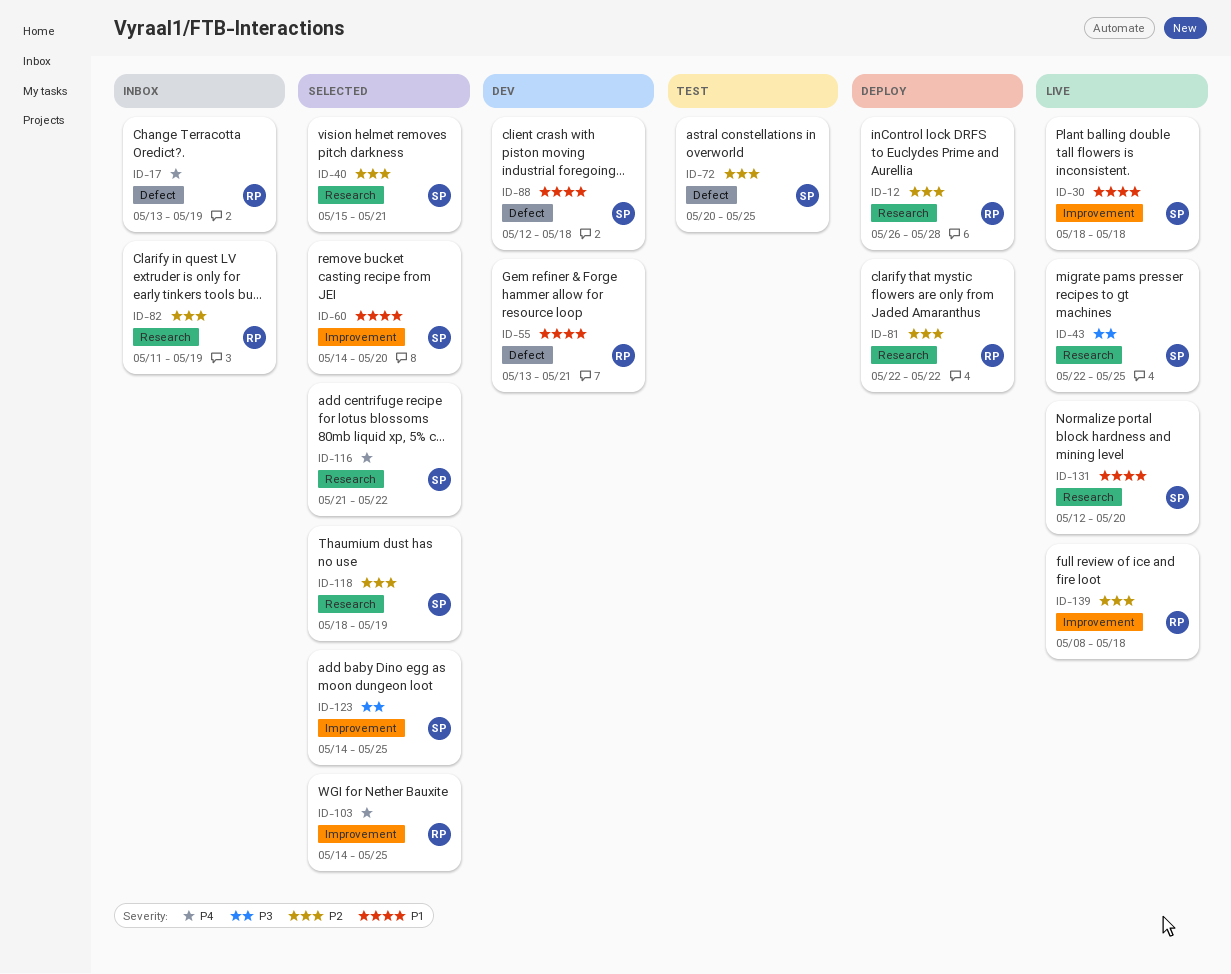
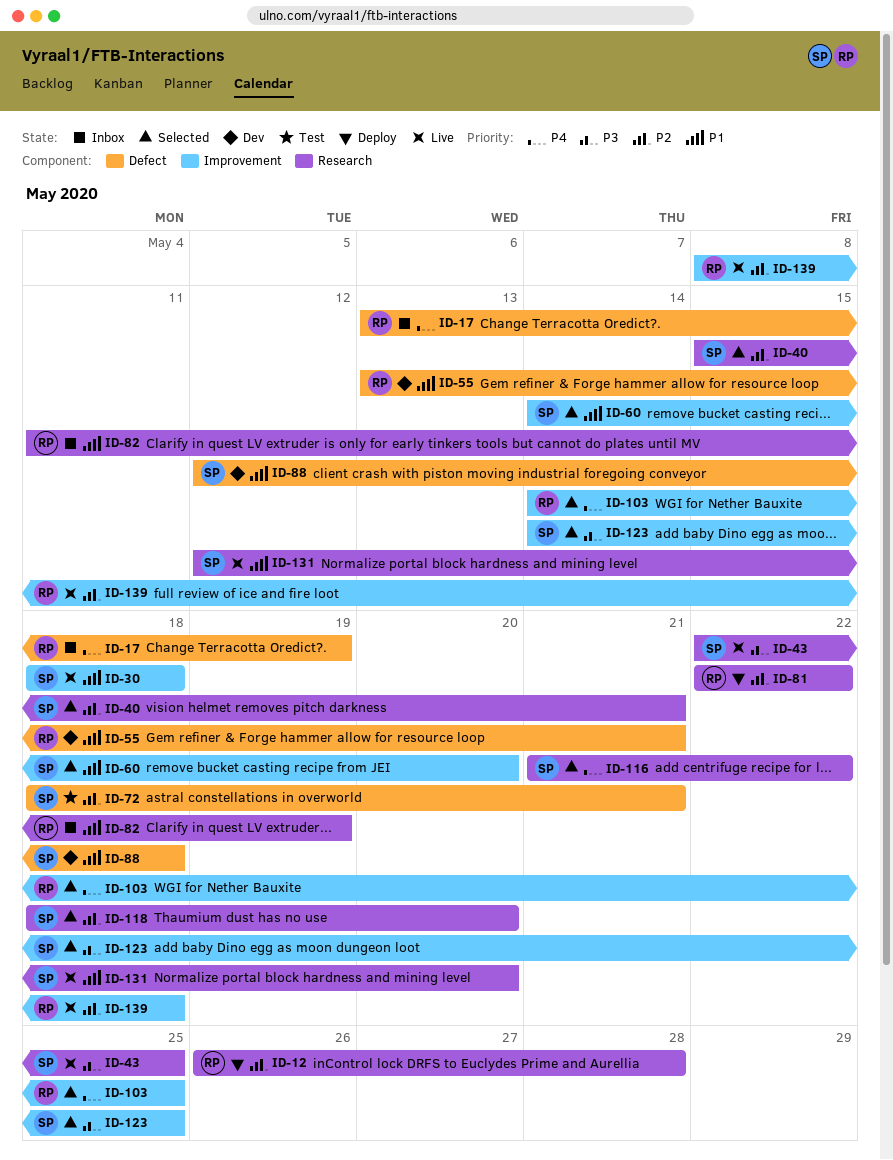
ID-72, start: May 20 -> May 18
ID-72, due: May 25 -> May 21
ID-82, priority: P2 -> P1
ID-118, due: May 19 -> May 20

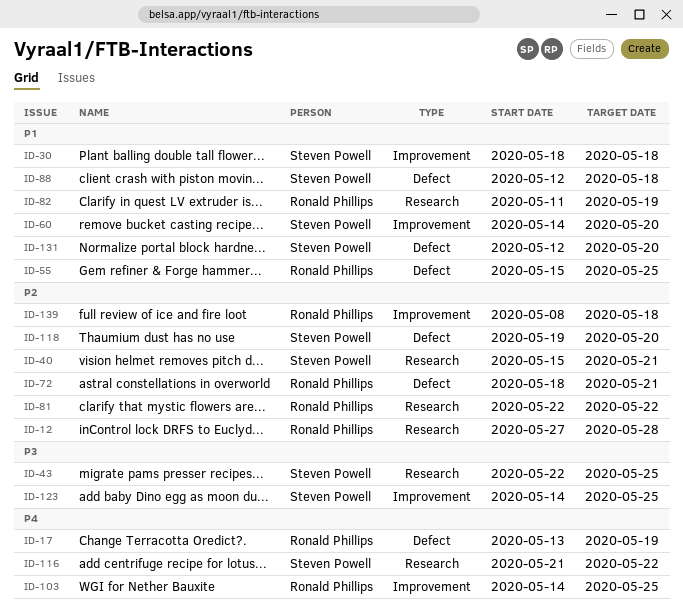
ID-12, start: May 26 -> May 27
ID-55, start: May 13 -> May 15
ID-55, due: May 21 -> May 25
ID-72, owner: Steven Powell -> Ronald Phillips
ID-118, label: Research -> Defect
ID-118, start: May 18 -> May 19
ID-131, label: Research -> Defect

